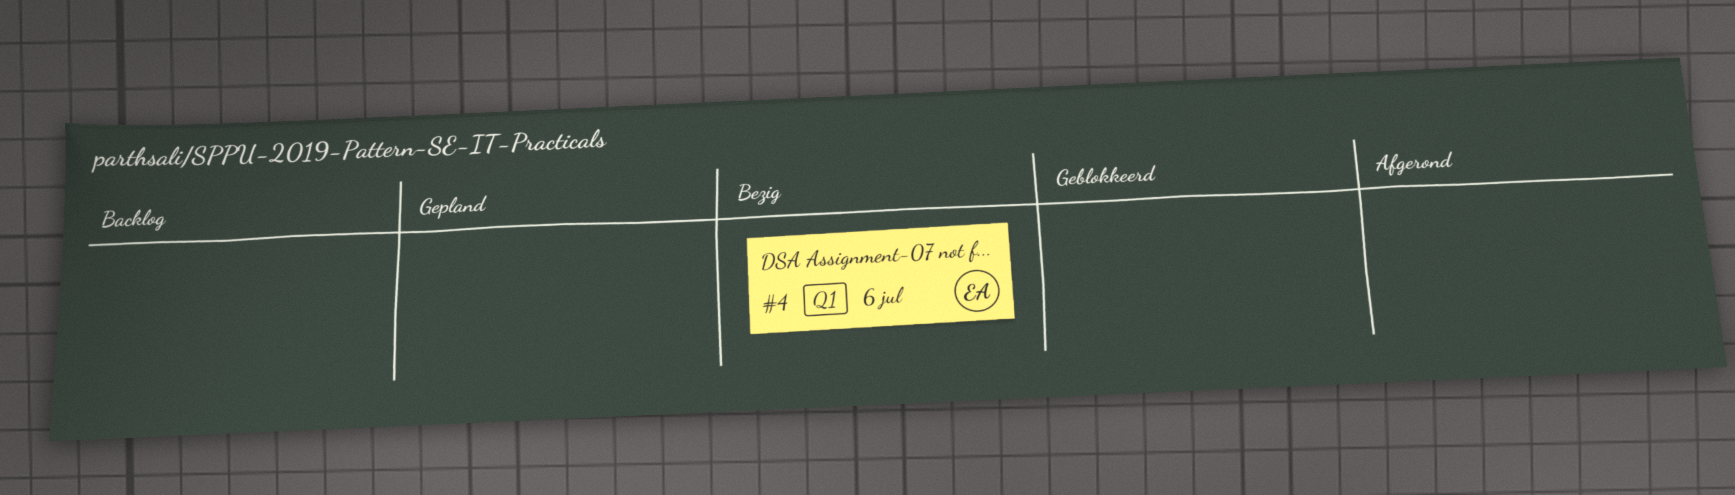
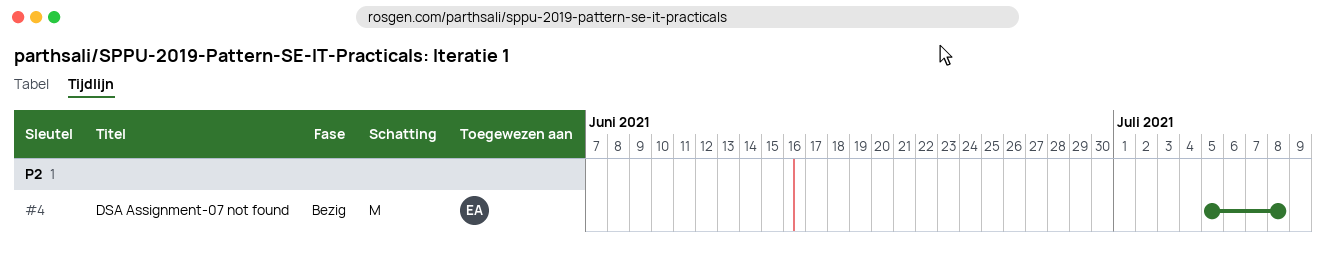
#4, due: Jul 6 -> Jul 8

